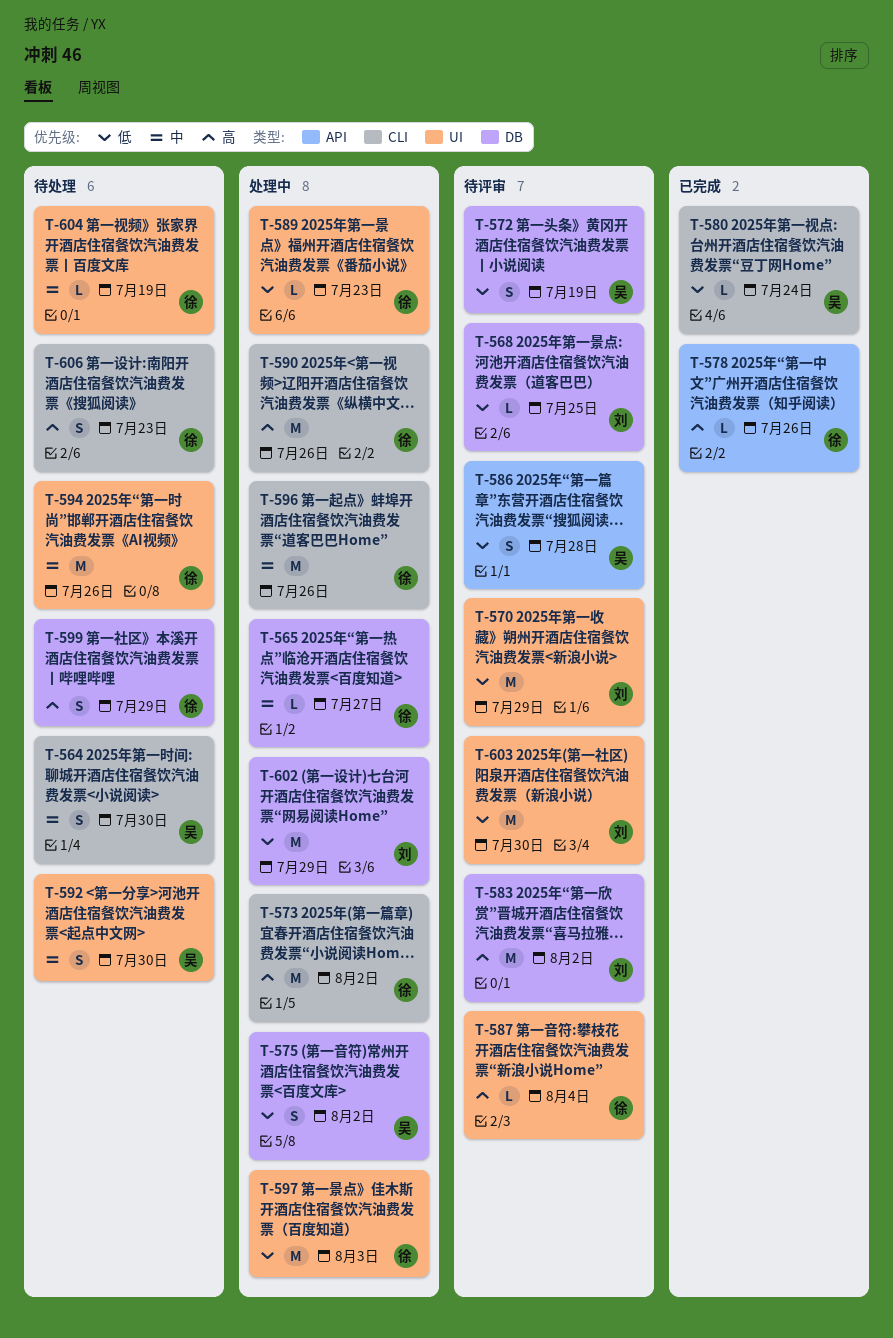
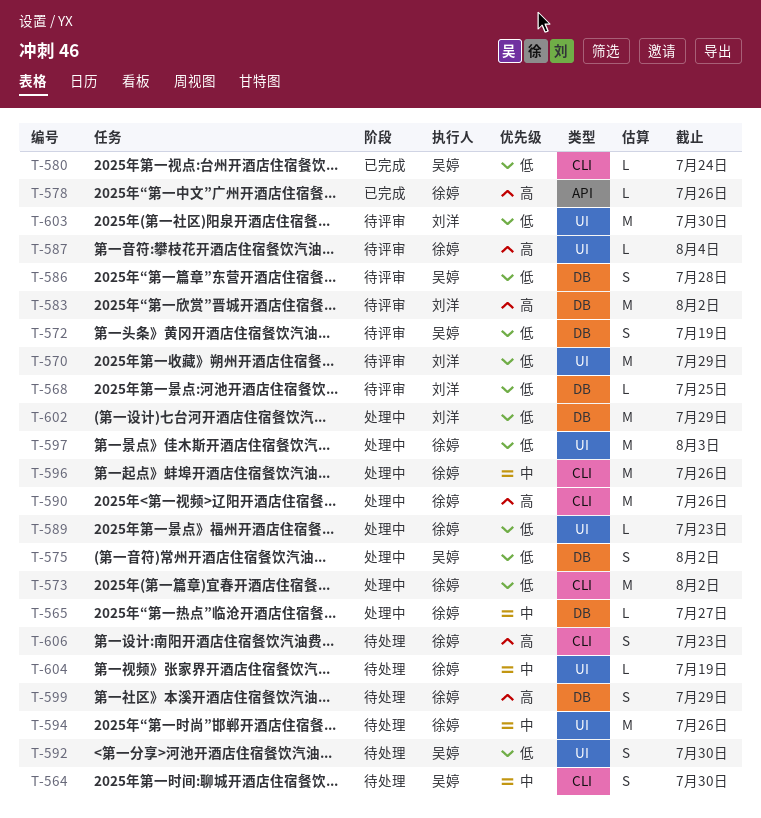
T-573, priority: 高 -> 低
T-586, label: API -> DB
T-592, priority: 中 -> 低

